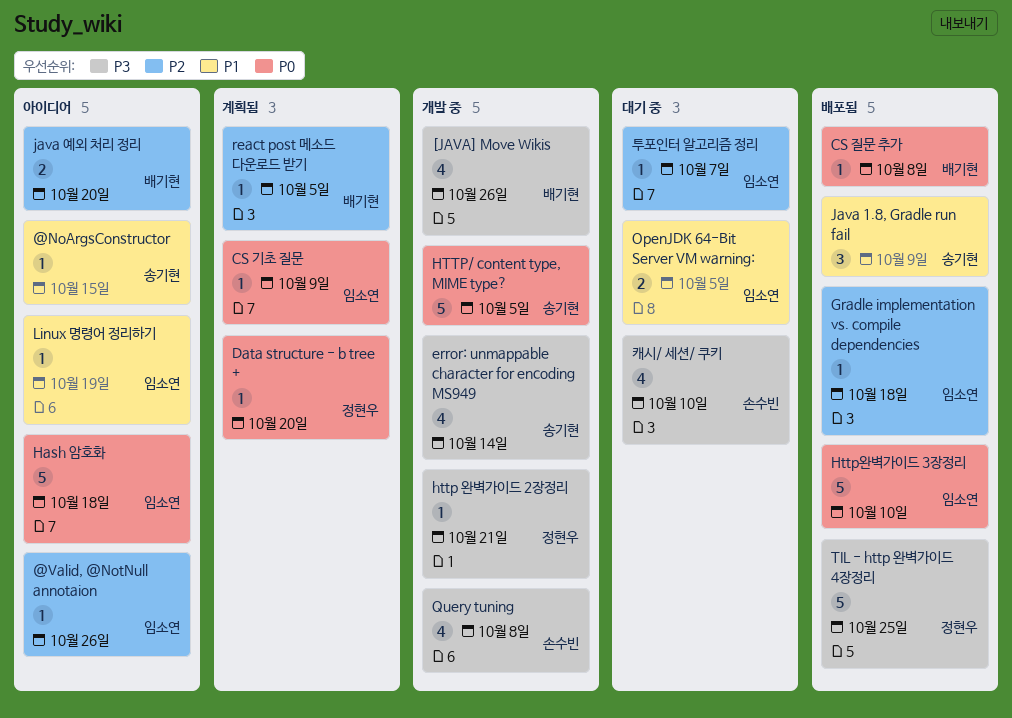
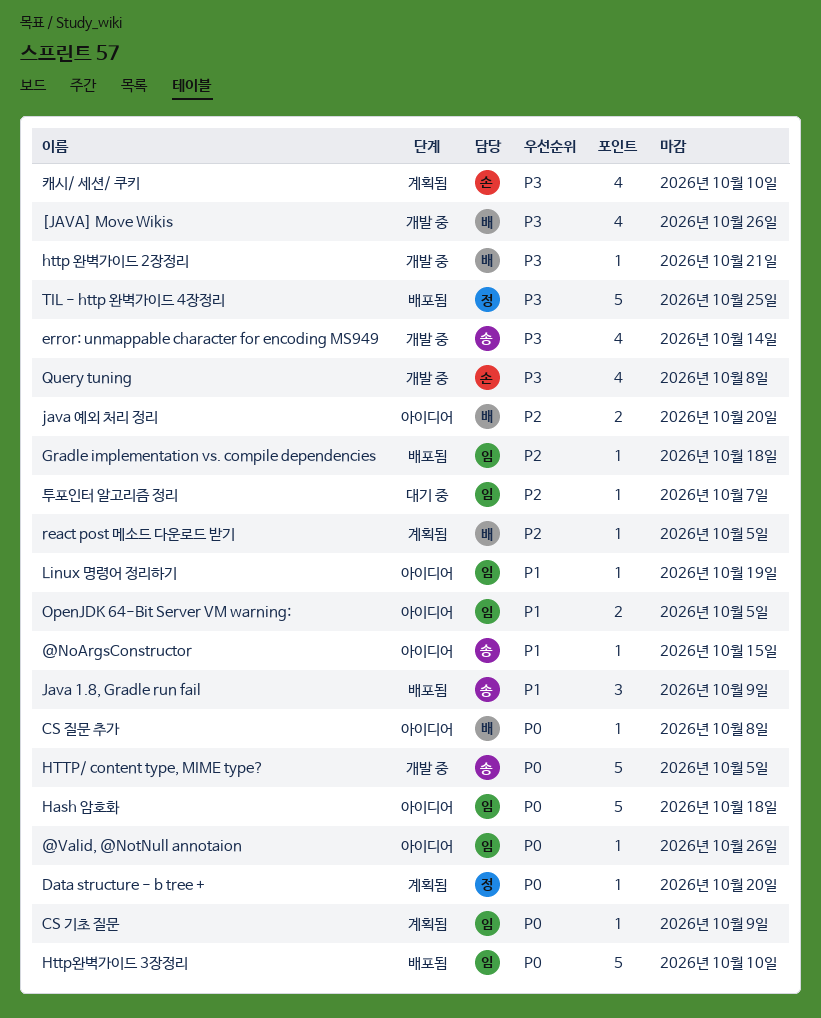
@Valid, @NotNull annotaion, priority: P2 -> P0
CS 질문 추가, status: 배포됨 -> 아이디어
http 완벽가이드 2장정리, owner: 정현우 -> 배기현
OpenJDK 64-Bit Server VM warning:, status: 대기 중 -> 아이디어
캐시/ 세션/ 쿠키, status: 대기 중 -> 계획됨

